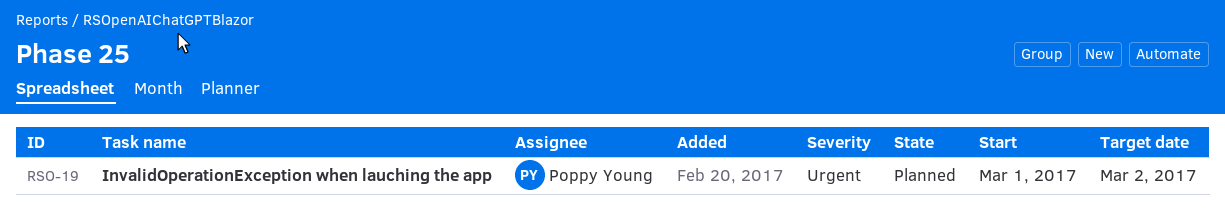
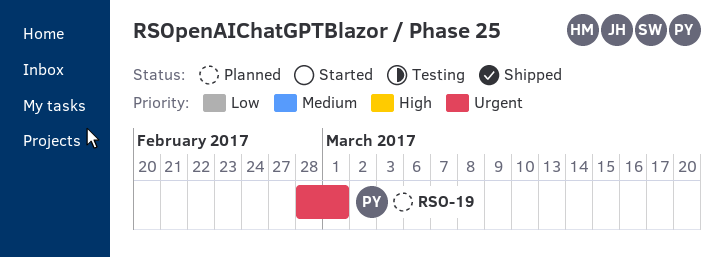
RSO-19, start: Mar 1 -> Feb 28
RSO-19, due: Mar 2 -> Mar 1

